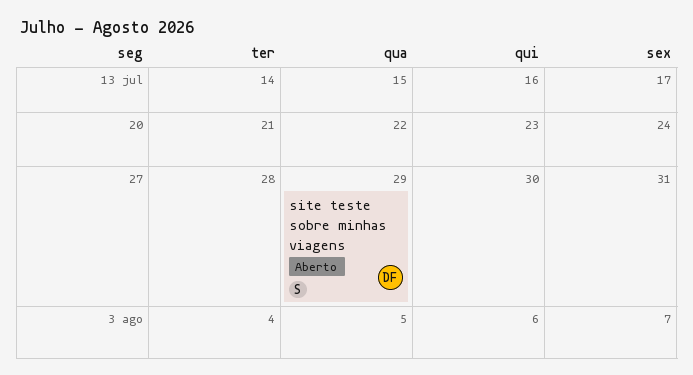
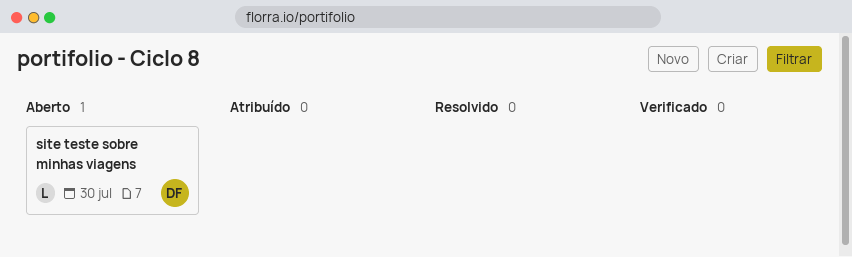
site teste sobre minhas viagens, estimate: S -> L
site teste sobre minhas viagens, due: Jul 29 -> Jul 30

